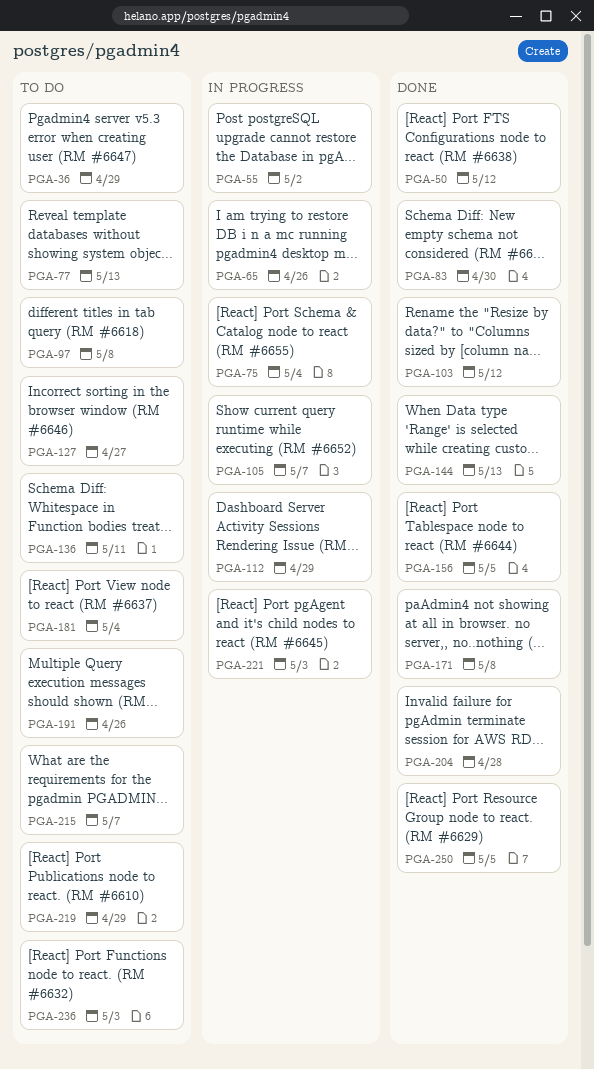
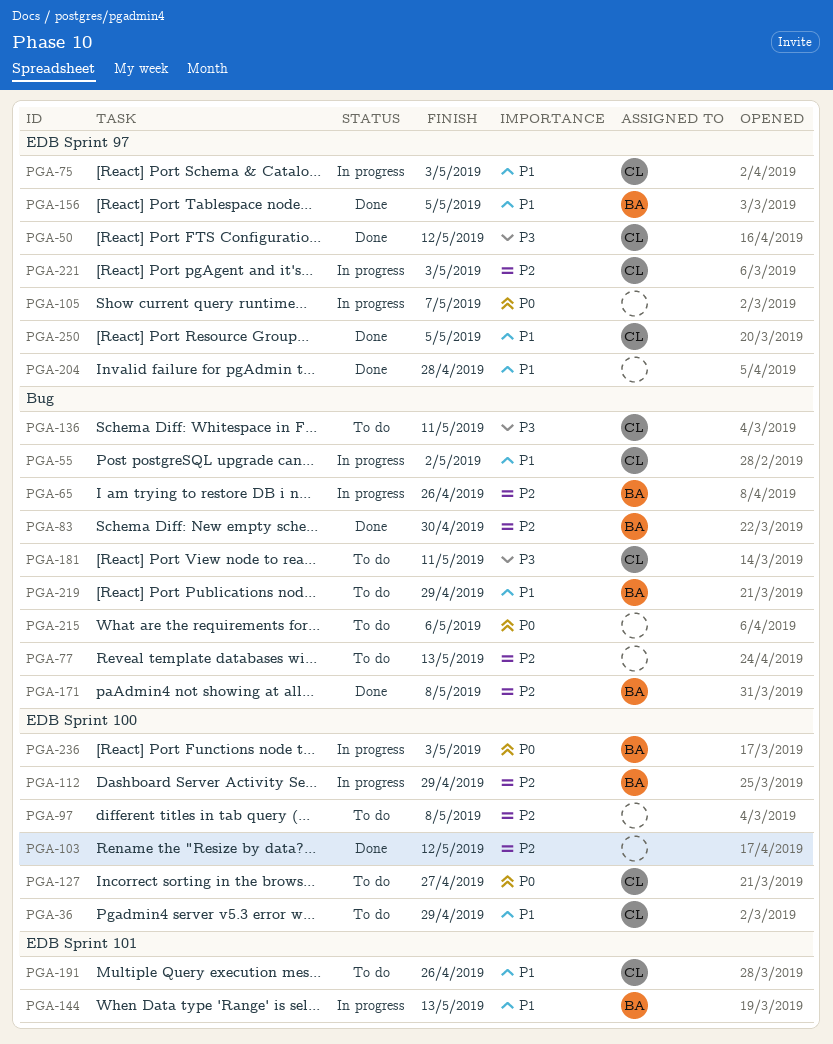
PGA-75, due: May 4 -> May 3
PGA-144, status: Done -> In progress
PGA-181, due: May 4 -> May 11
PGA-215, due: May 7 -> May 6
PGA-236, status: To do -> In progress

